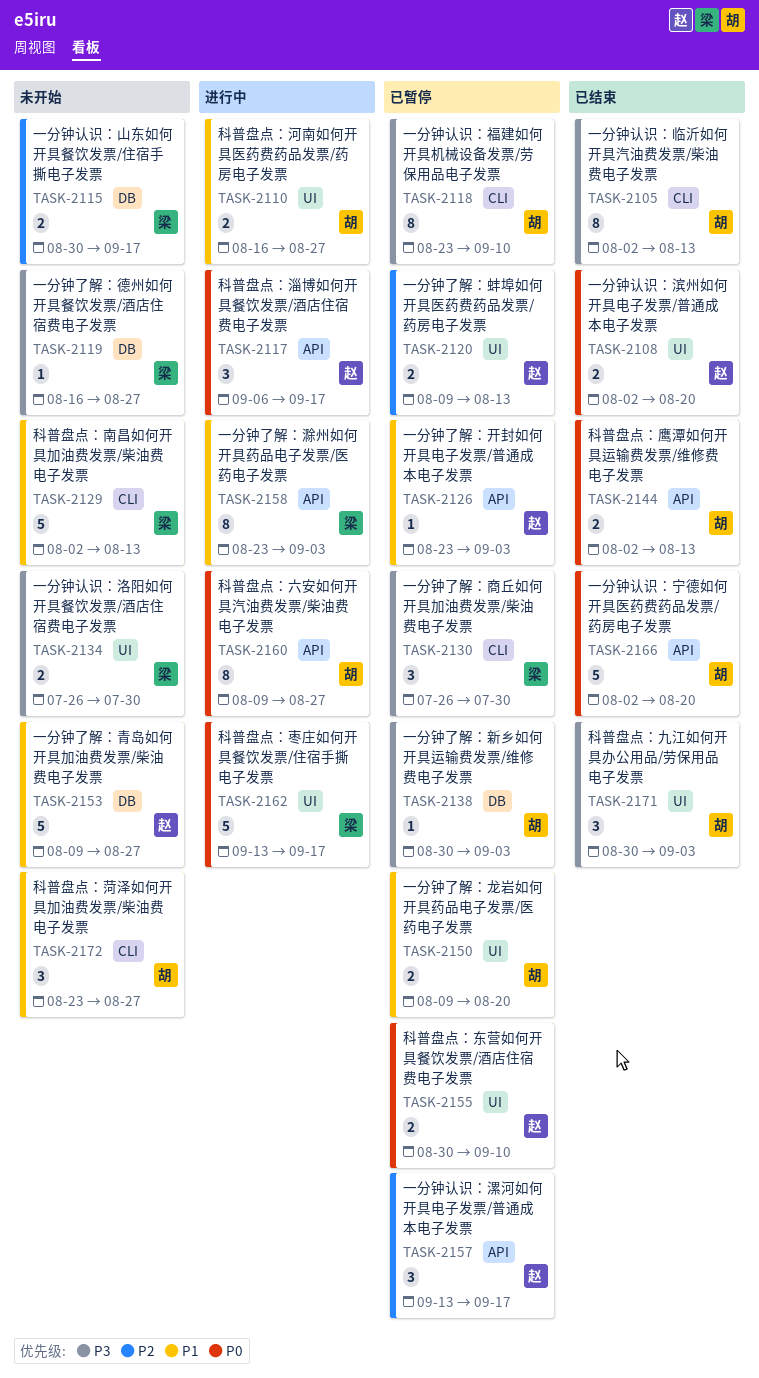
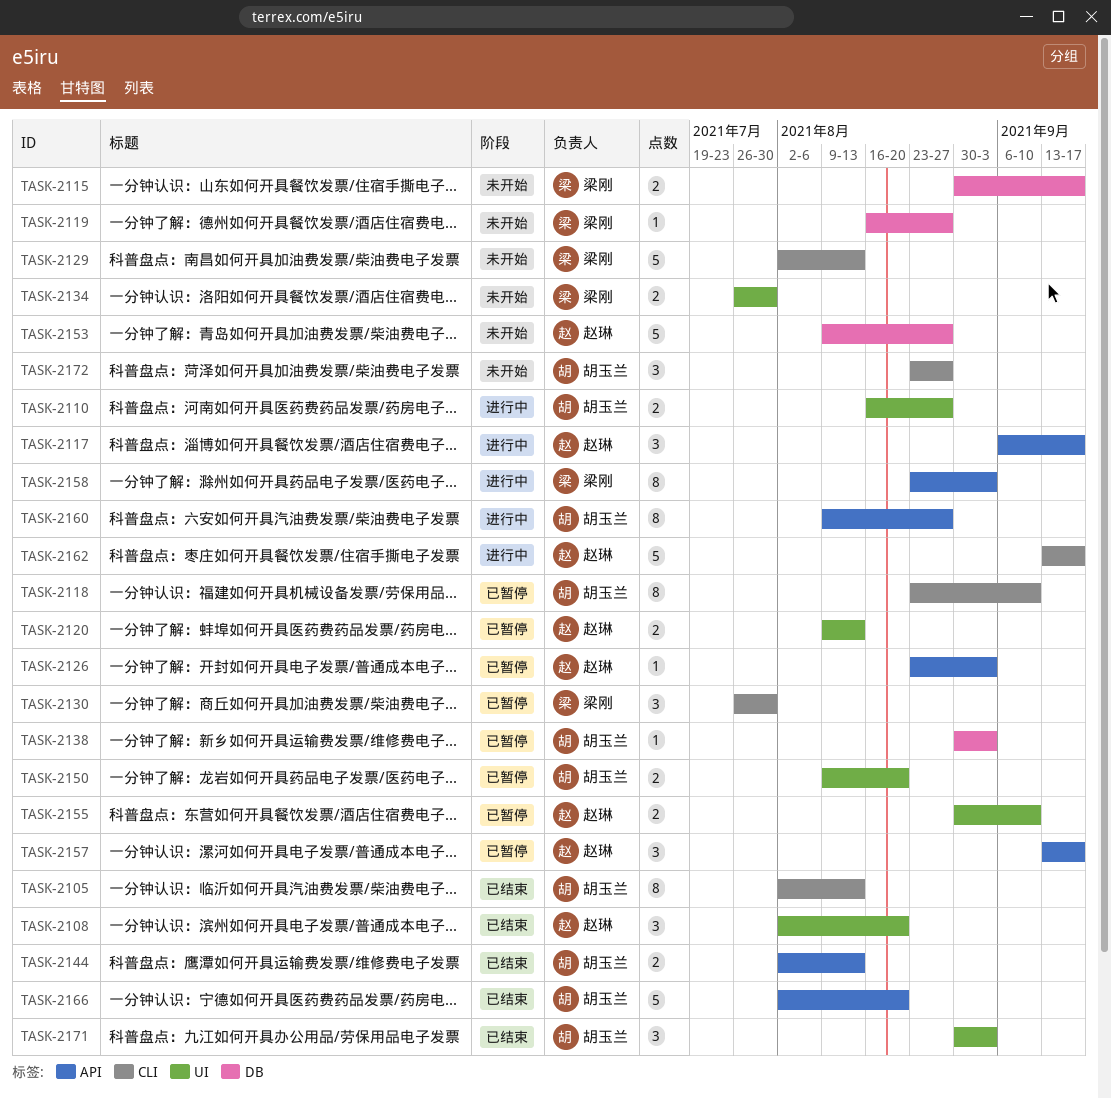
TASK-2108, estimate: 2 -> 3
TASK-2162, owner: 梁刚 -> 赵琳
TASK-2162, label: UI -> CLI

